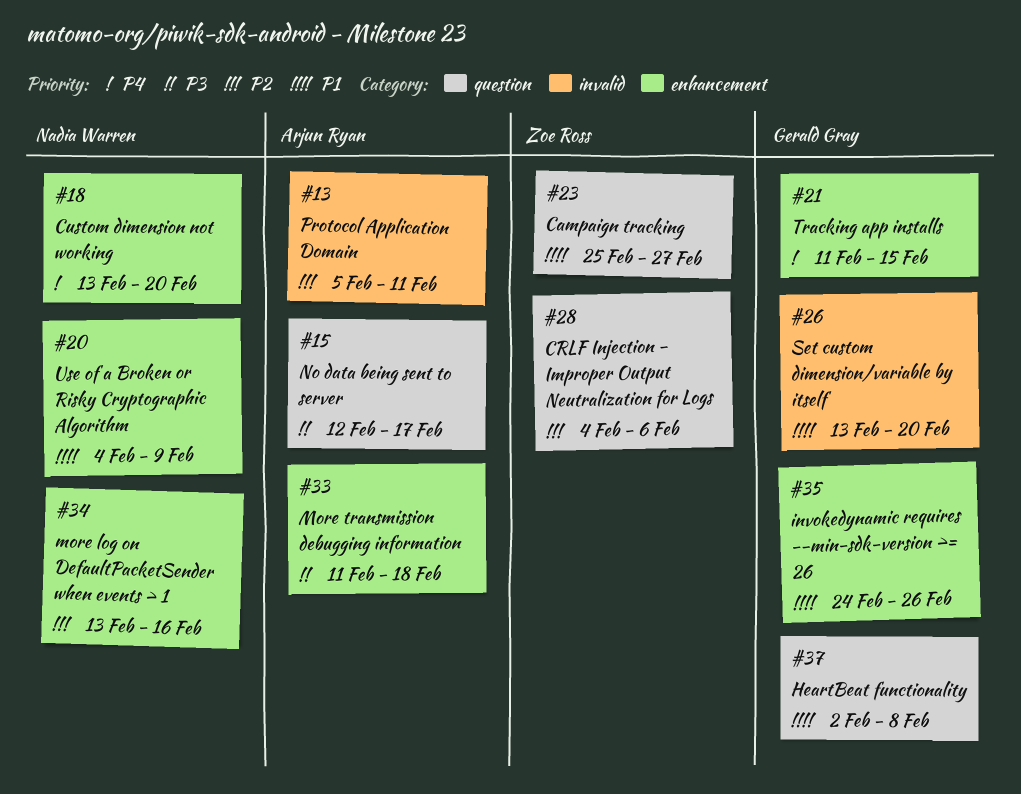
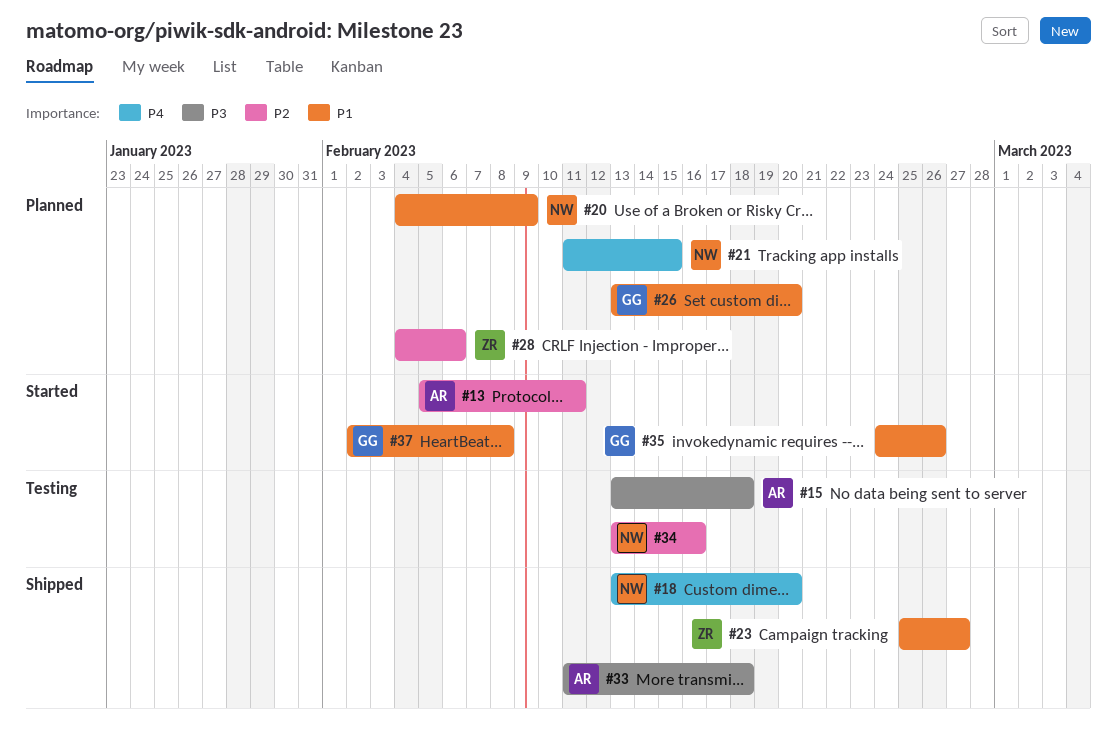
#15, start: Feb 12 -> Feb 13
#15, due: Feb 17 -> Feb 18
#21, owner: Gerald Gray -> Nadia Warren

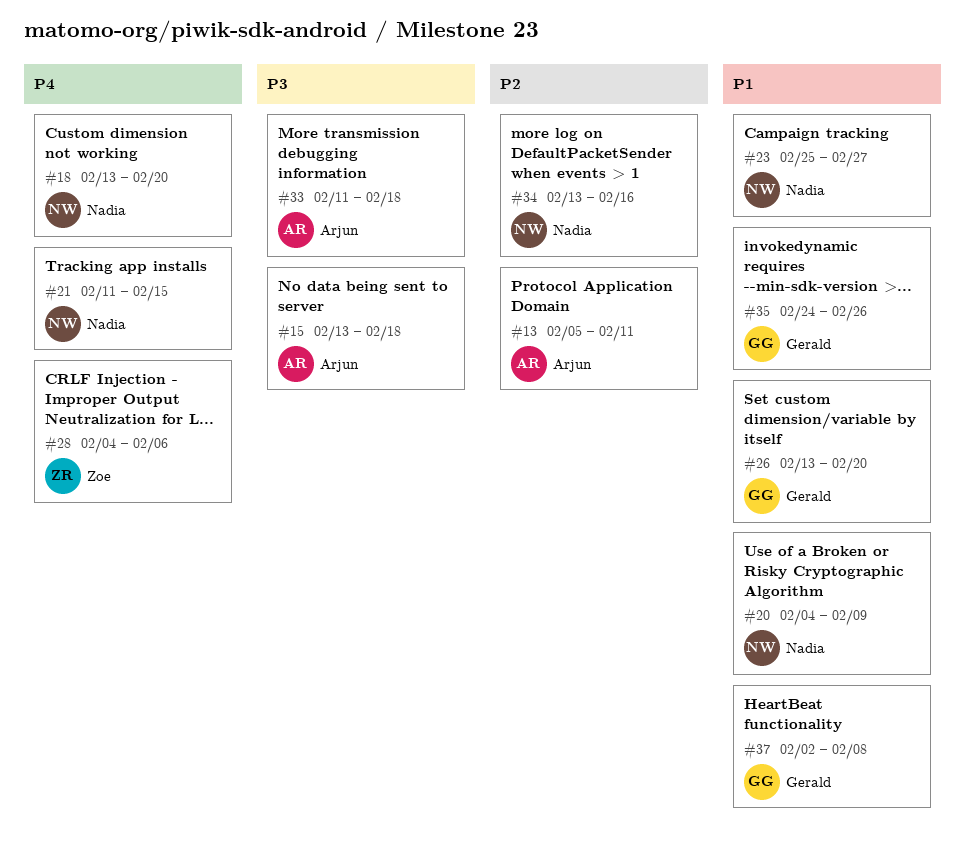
#23, owner: Zoe -> Nadia
#28, priority: P2 -> P4

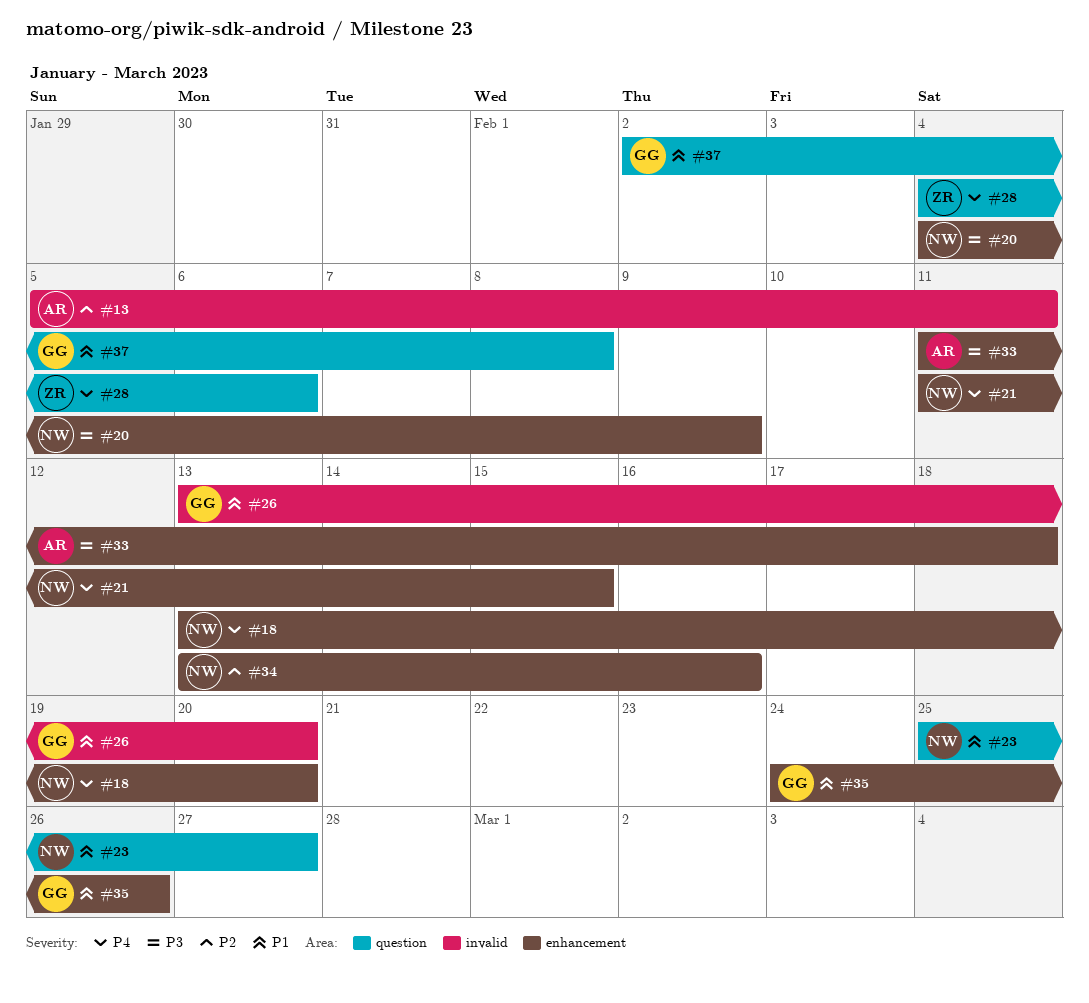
#15: present -> none
#20, priority: P1 -> P3

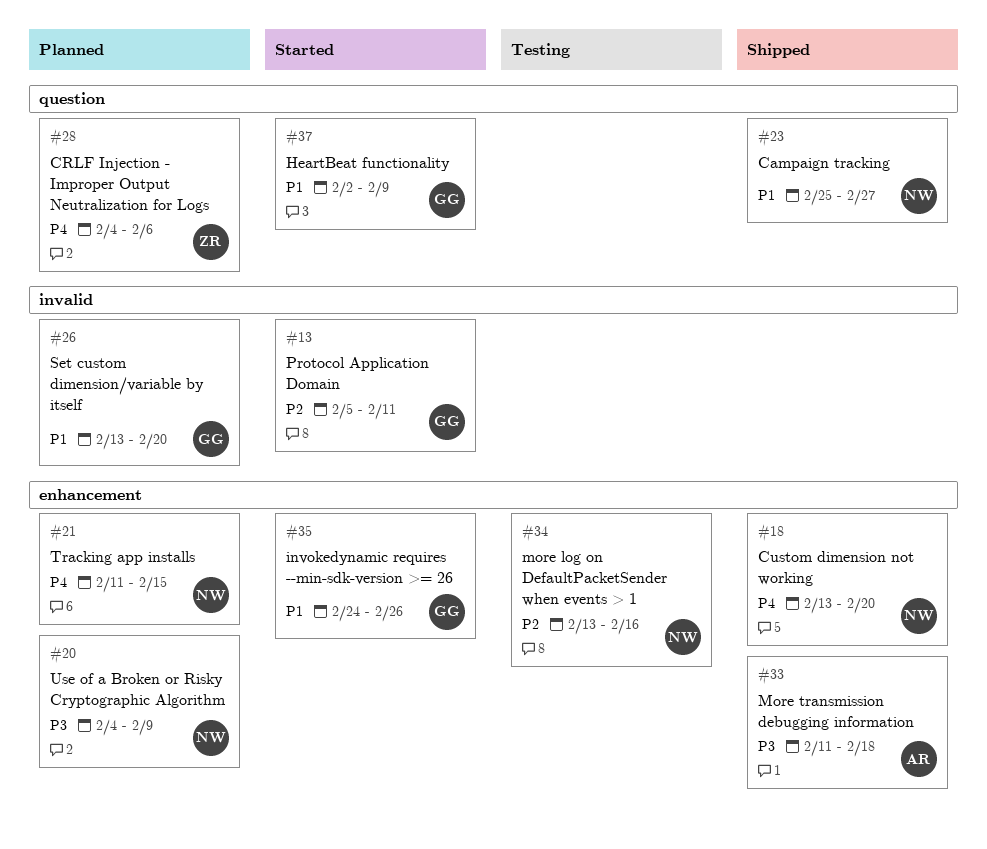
#13, owner: AR -> GG
#37, due: Feb 8 -> Feb 9

